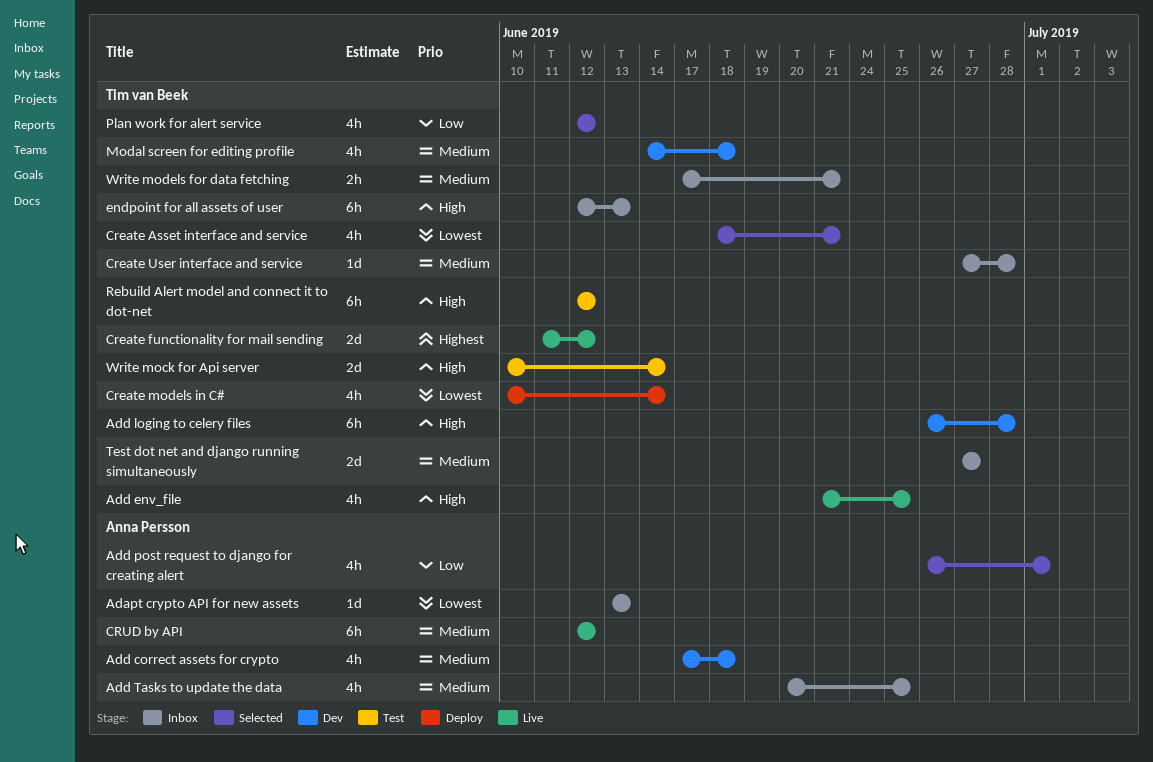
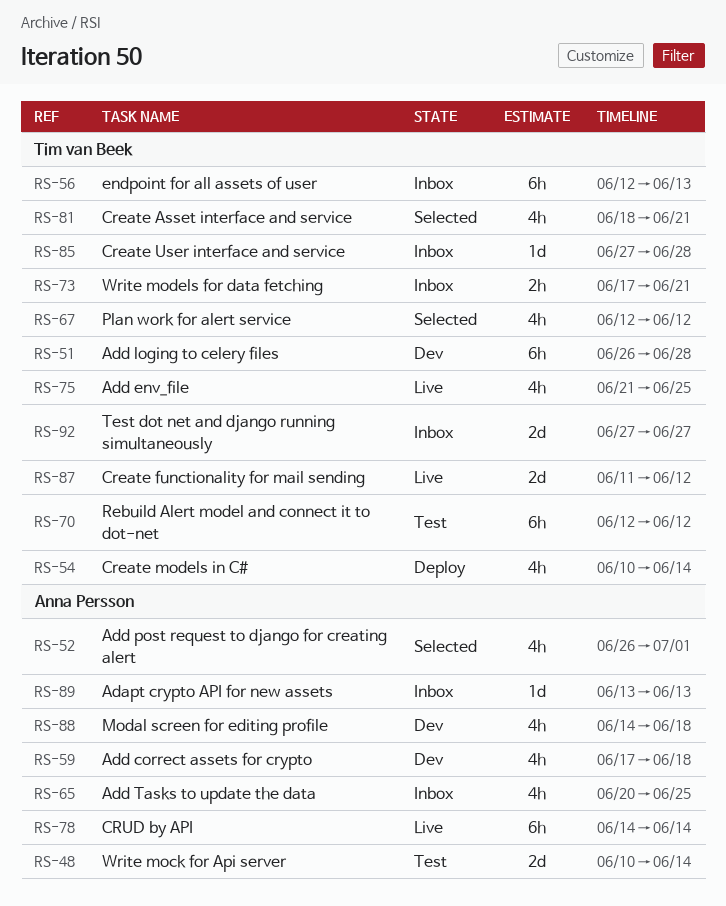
CRUD by API, start: Jun 12 -> Jun 14
CRUD by API, due: Jun 12 -> Jun 14
Modal screen for editing profile, owner: Tim van Beek -> Anna Persson
Write mock for Api server, owner: Tim van Beek -> Anna Persson

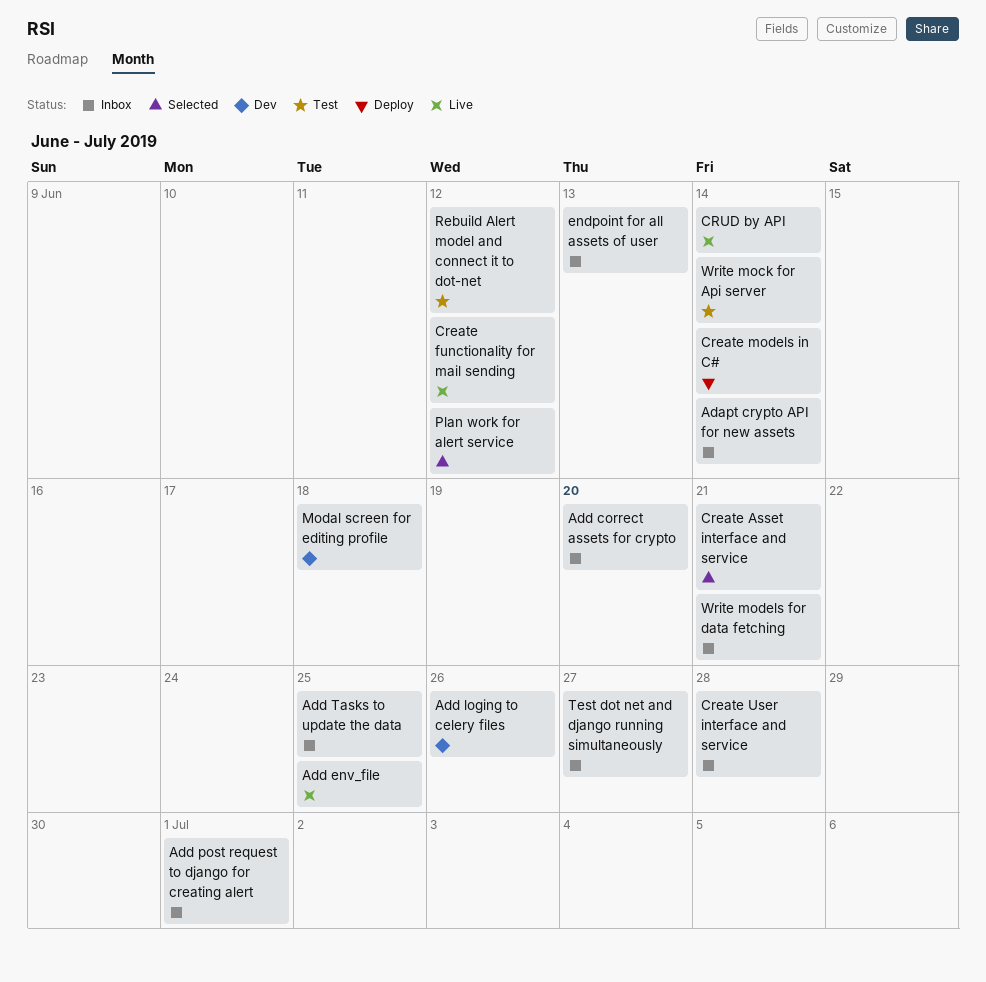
Adapt crypto API for new assets, due: Jun 13 -> Jun 14
Add correct assets for crypto, status: Dev -> Inbox
Add correct assets for crypto, due: Jun 18 -> Jun 20
Add loging to celery files, due: Jun 28 -> Jun 26
Add post request to django for creating alert, status: Selected -> Inbox

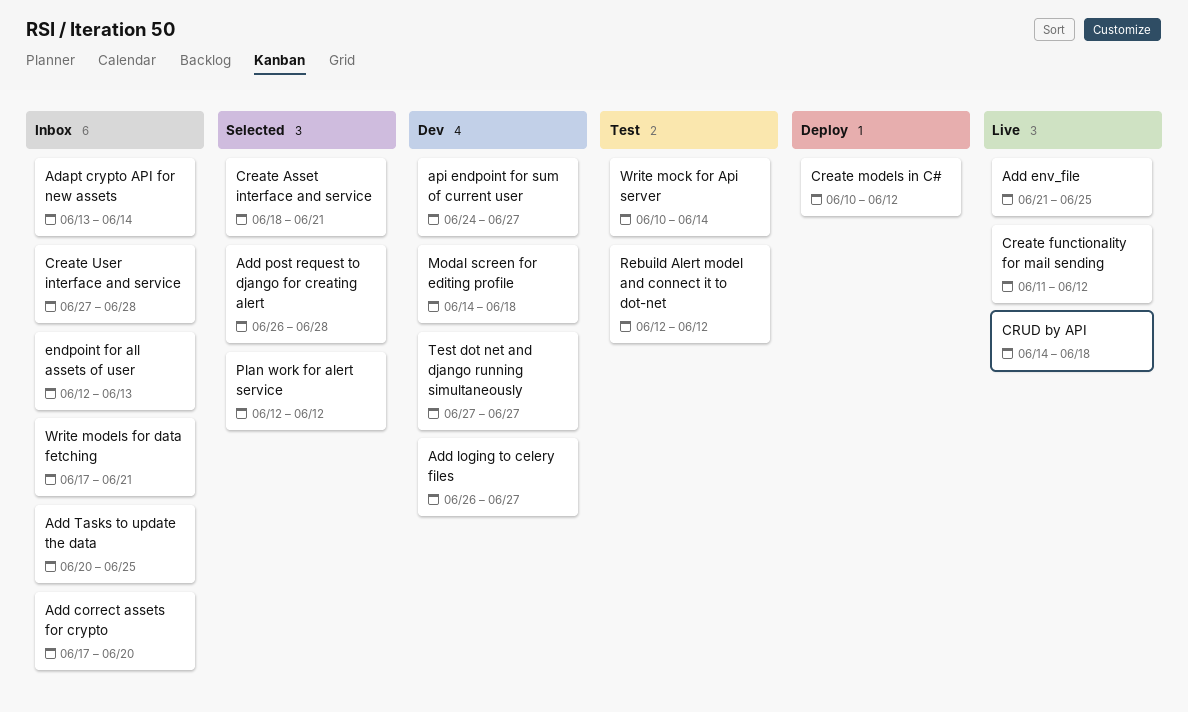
Add loging to celery files, due: Jun 26 -> Jun 27
Add post request to django for creating alert, status: Inbox -> Selected
Add post request to django for creating alert, due: Jul 1 -> Jun 28
api endpoint for sum of current user: none -> present
Create models in C#, due: Jun 14 -> Jun 12
CRUD by API, due: Jun 14 -> Jun 18
Test dot net and django running simultaneously, status: Inbox -> Dev

